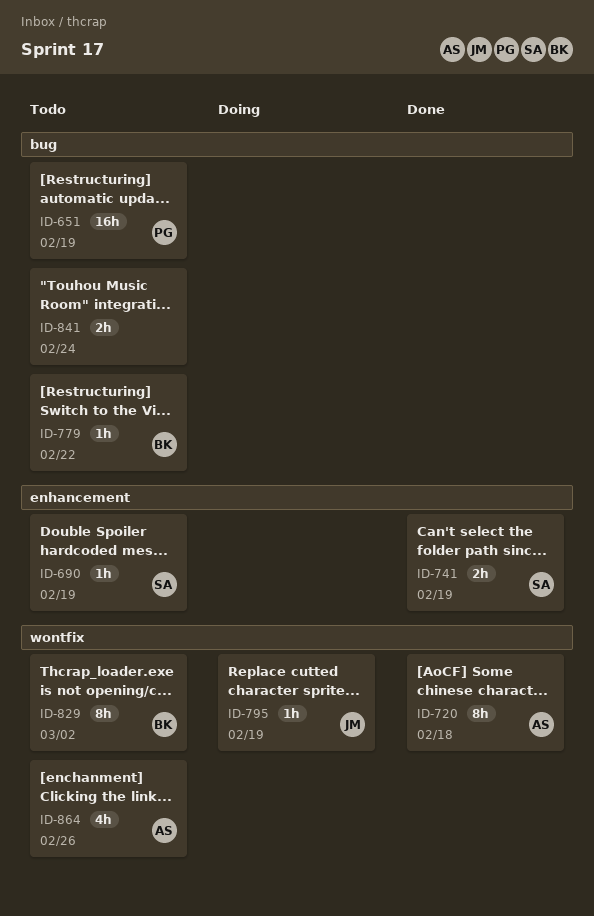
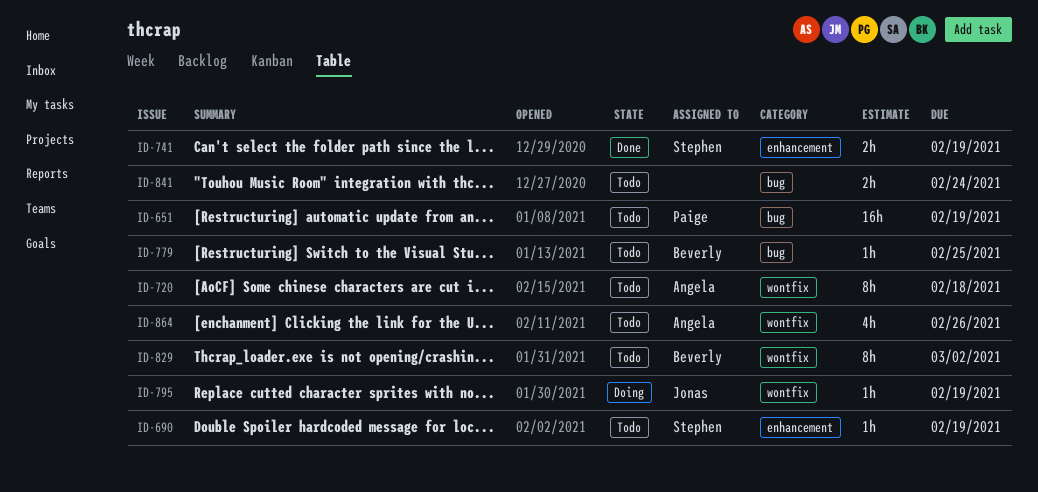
ID-720, status: Done -> Todo
ID-779, due: Feb 22 -> Feb 25

